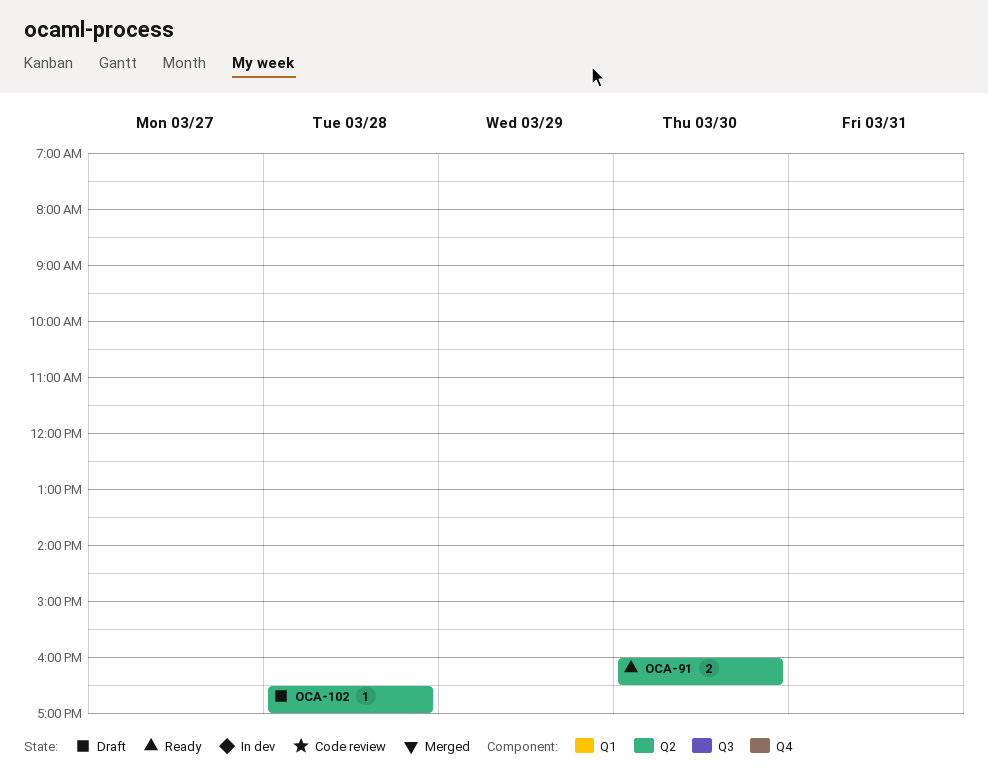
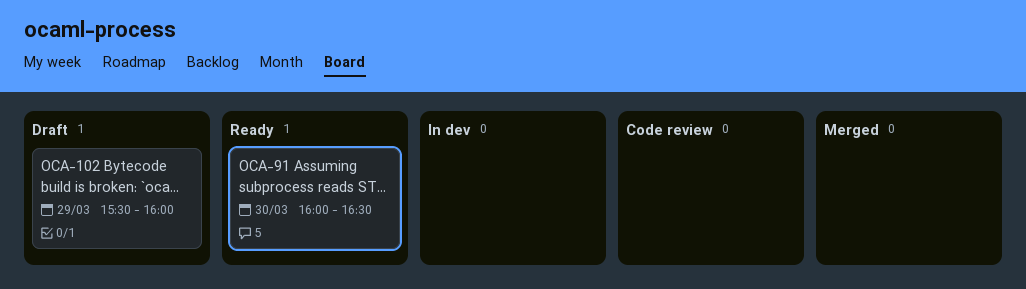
OCA-102, day: Mar 28 -> Mar 29
OCA-102, begins: 16:30 -> 15:30
OCA-102, ends: 17:00 -> 16:00

